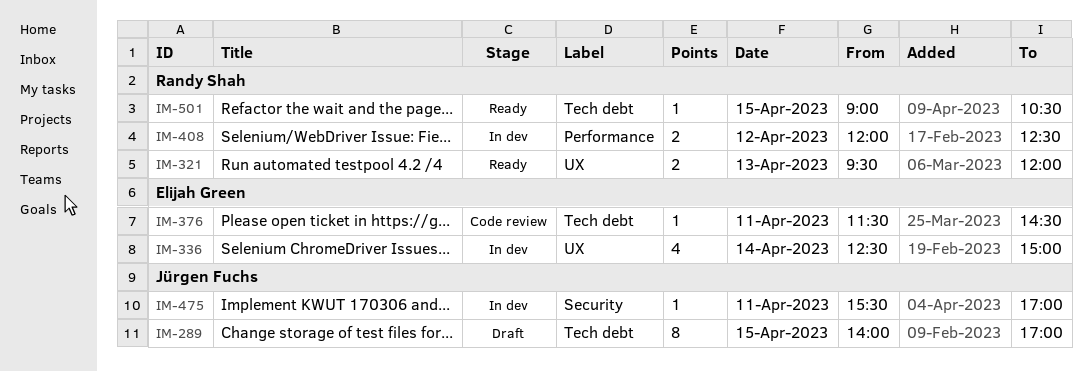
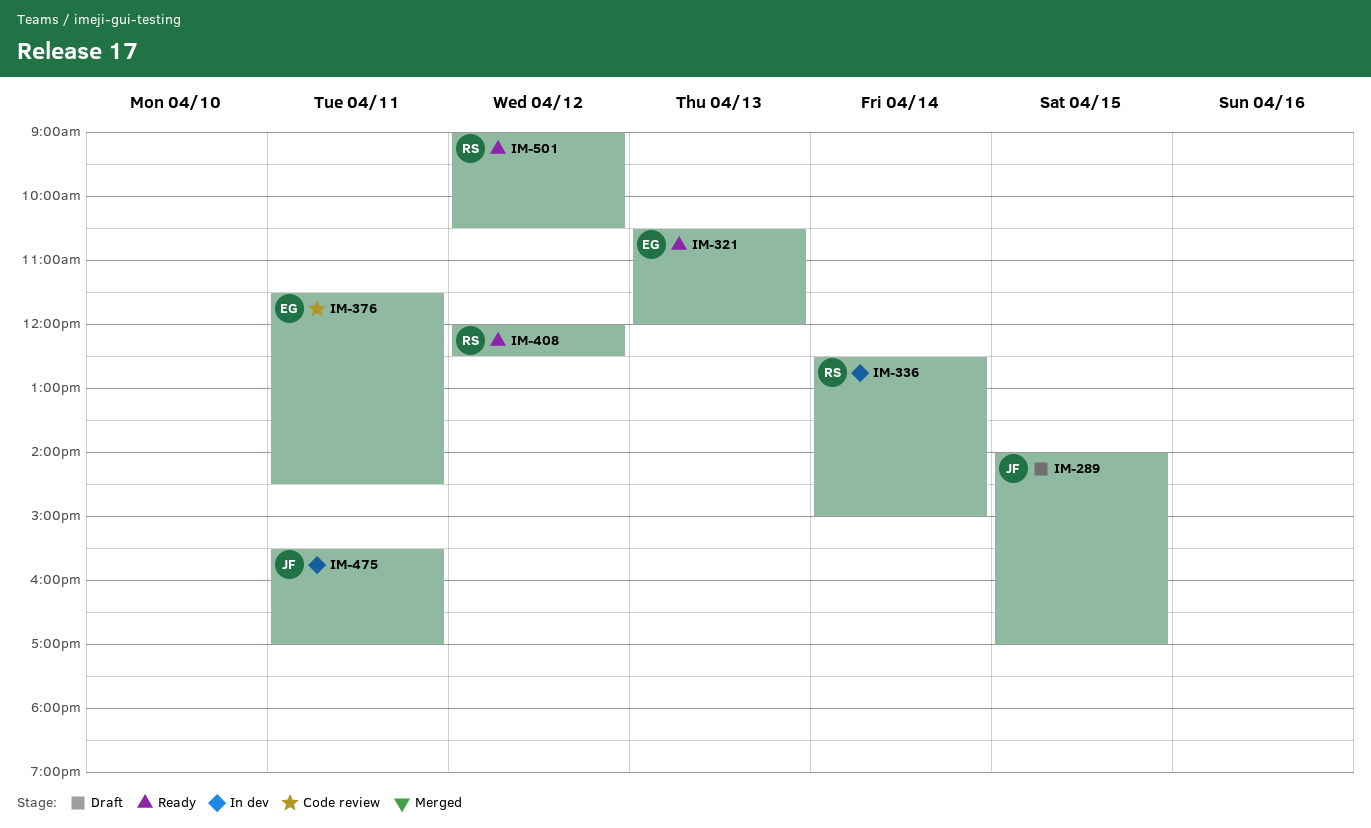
IM-321, owner: Randy Shah -> Elijah Green
IM-321, begins: 09:30 -> 10:30
IM-336, owner: Elijah Green -> Randy Shah
IM-408, status: In dev -> Ready
IM-501, day: Apr 15 -> Apr 12

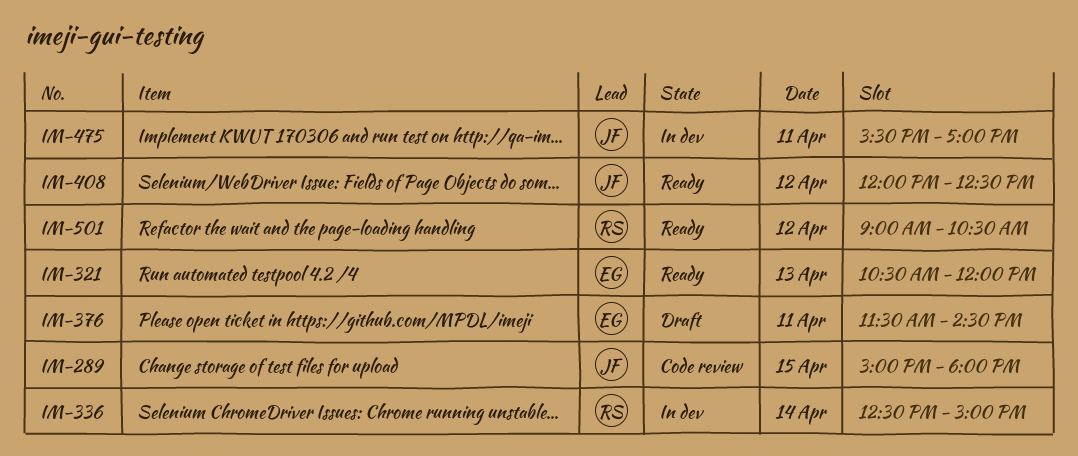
IM-289, status: Draft -> Code review
IM-289, begins: 14:00 -> 15:00
IM-289, ends: 17:00 -> 18:00
IM-376, status: Code review -> Draft
IM-408, owner: RS -> JF

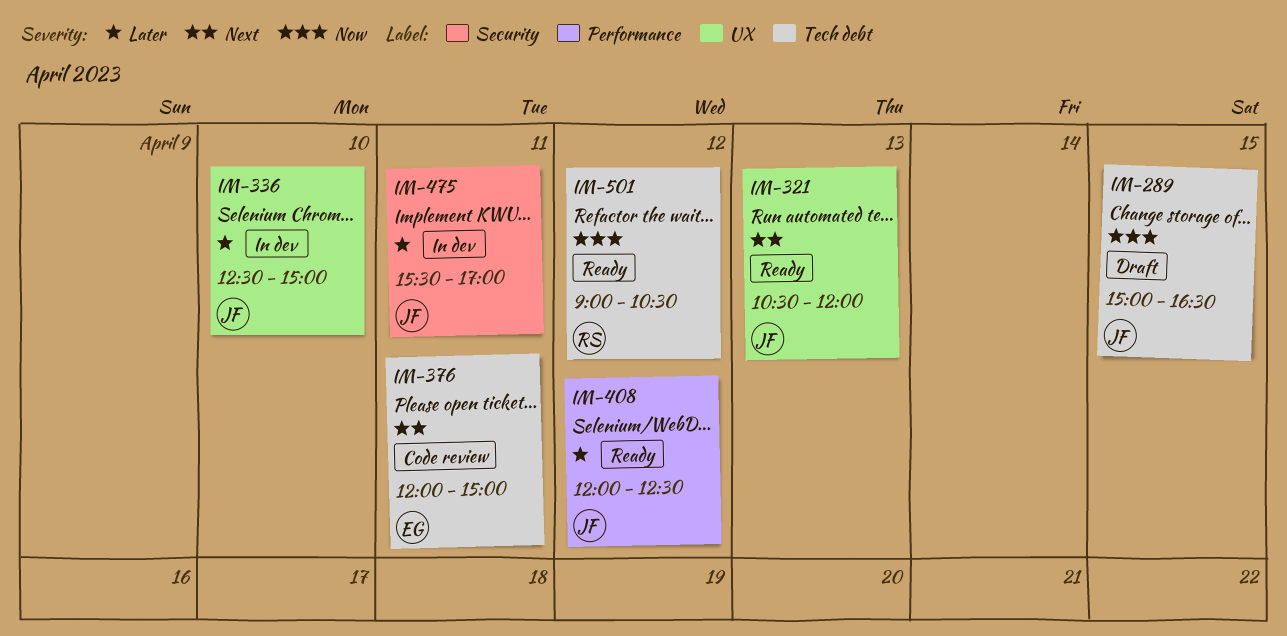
IM-289, status: Code review -> Draft
IM-289, ends: 18:00 -> 16:30
IM-321, owner: EG -> JF
IM-336, owner: RS -> JF
IM-336, day: Apr 14 -> Apr 10
IM-376, status: Draft -> Code review
IM-376, begins: 11:30 -> 12:00
IM-376, ends: 14:30 -> 15:00

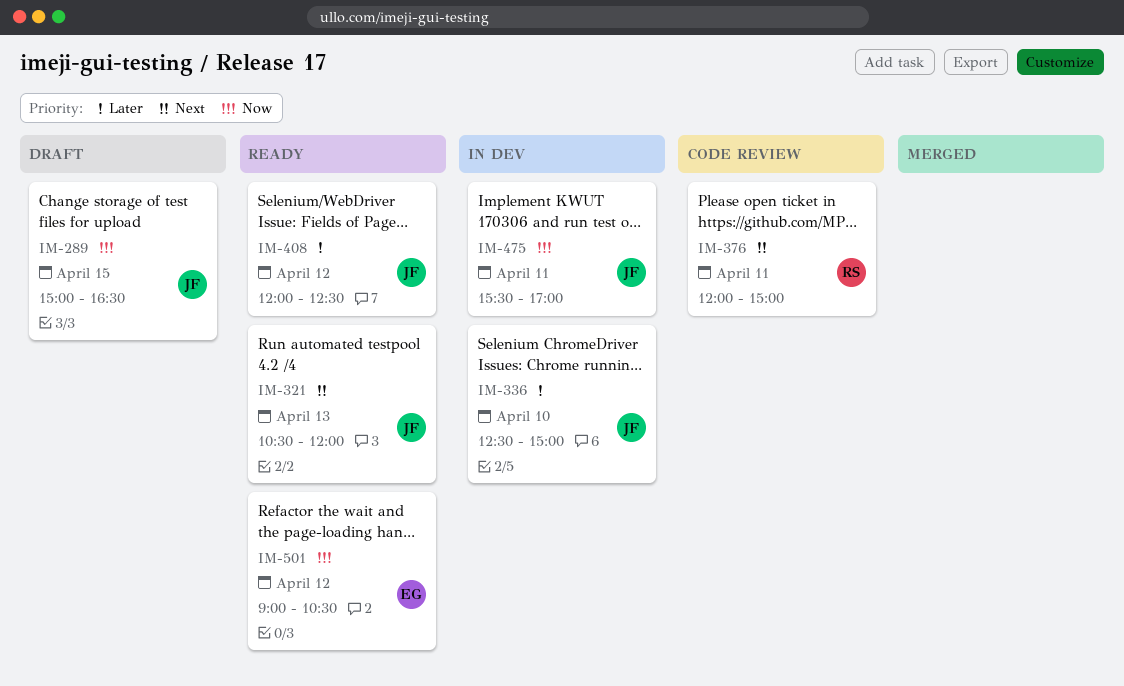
IM-376, owner: EG -> RS
IM-475, priority: Later -> Now
IM-501, owner: RS -> EG

